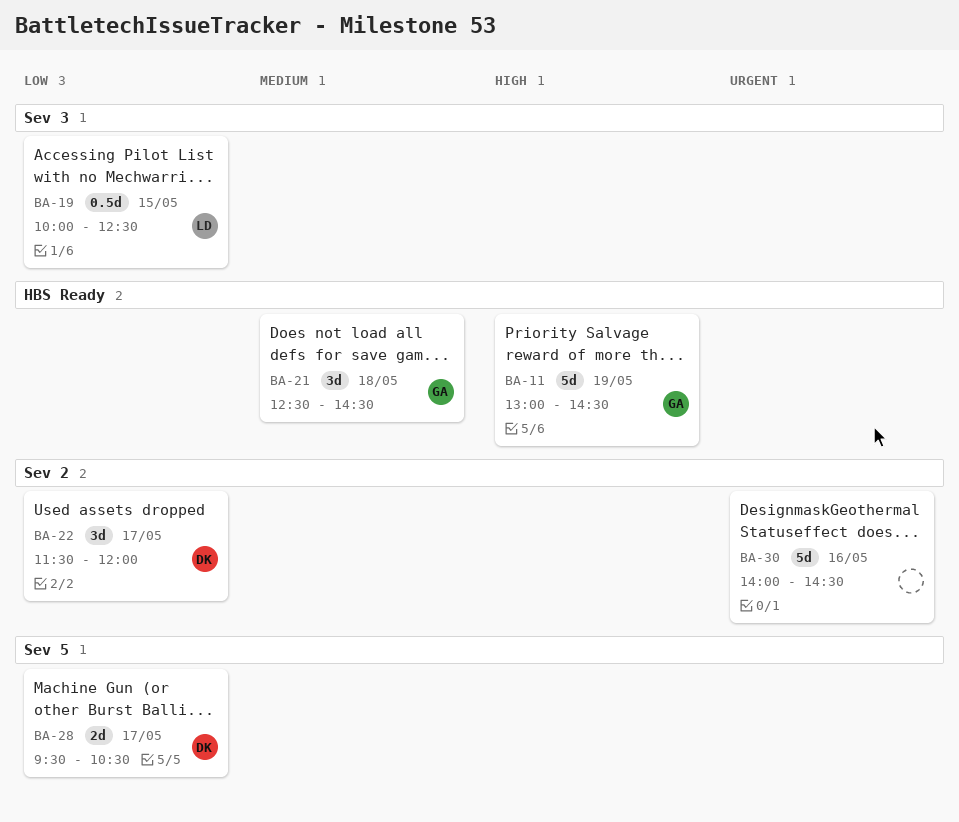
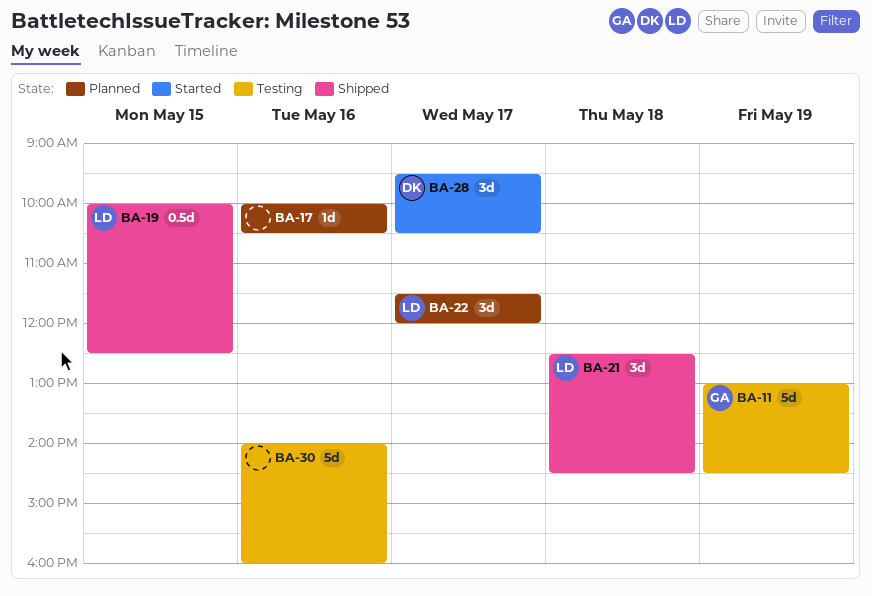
BA-17: none -> present
BA-21, owner: GA -> LD
BA-22, owner: DK -> LD
BA-28, estimate: 2d -> 3d
BA-30, ends: 14:30 -> 16:00

